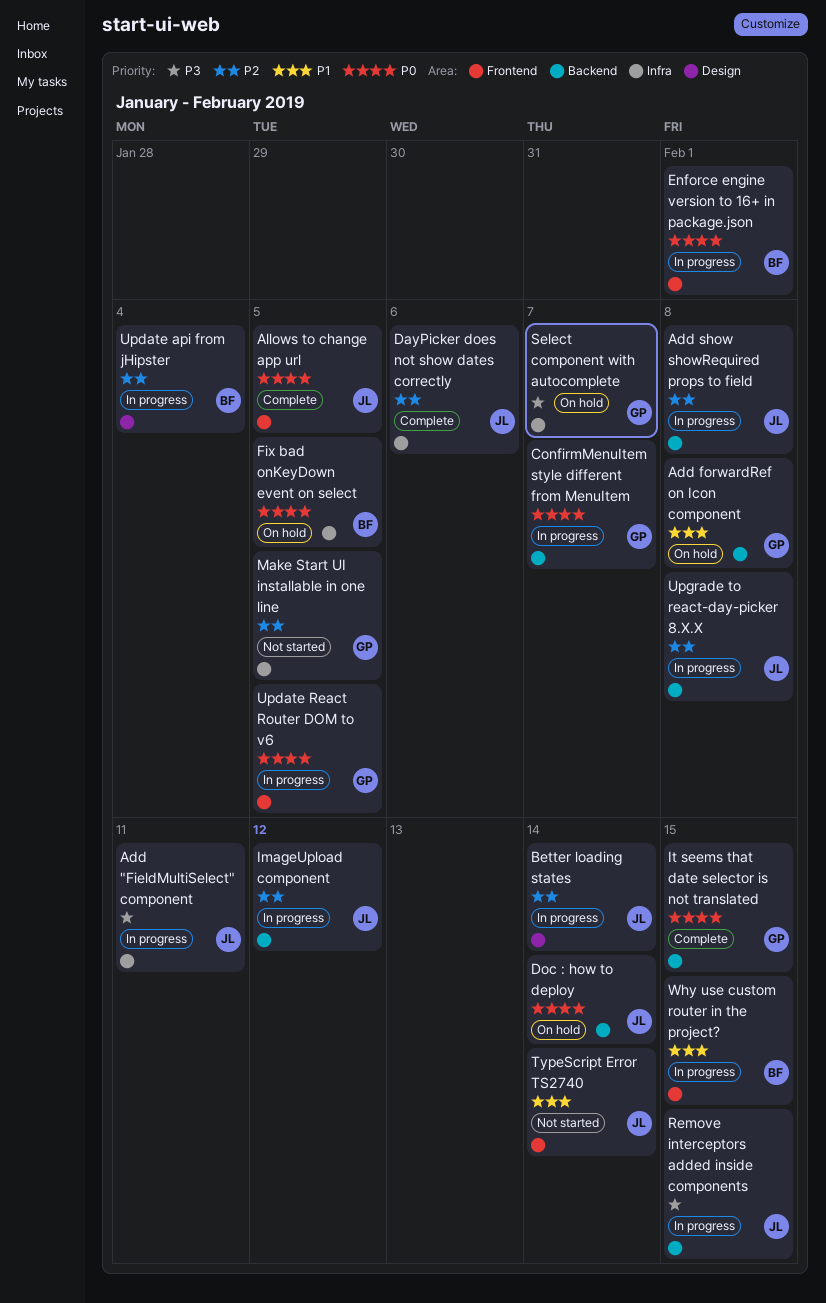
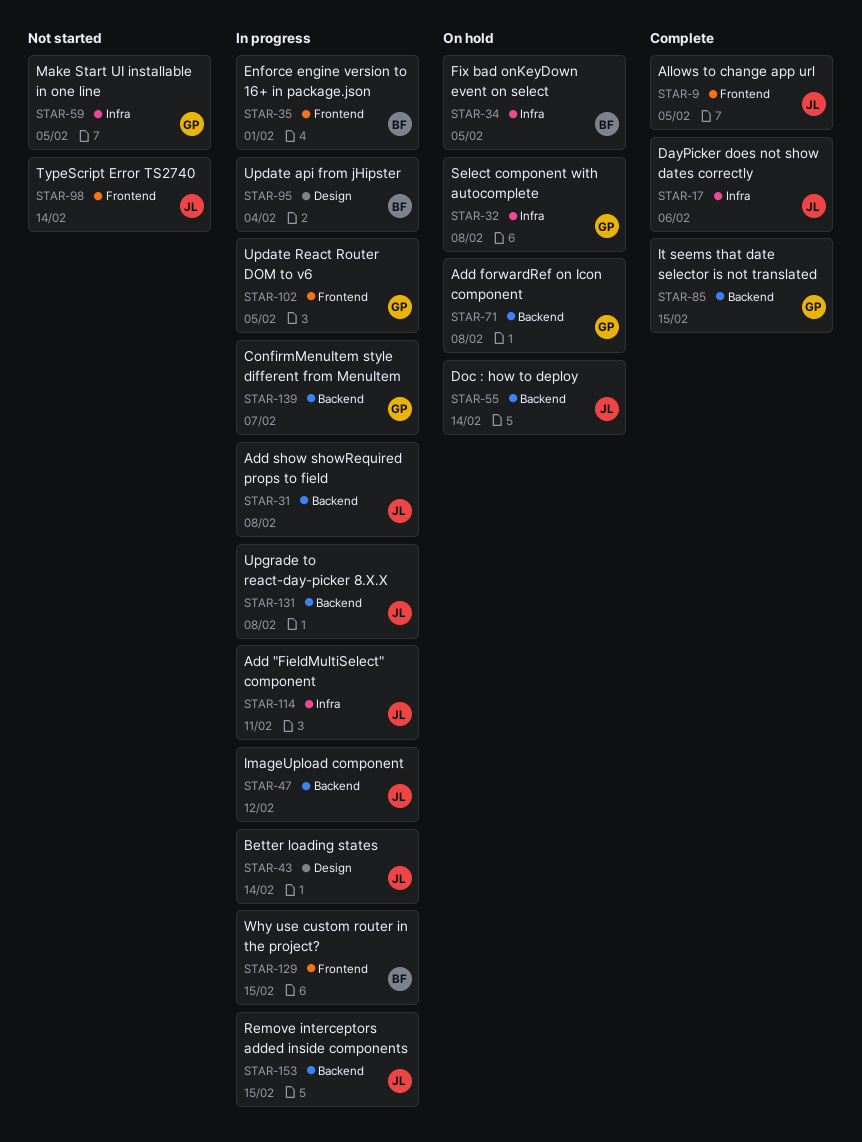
Select component with autocomplete, due: Feb 7 -> Feb 8

